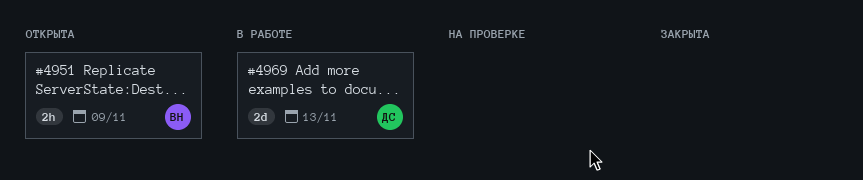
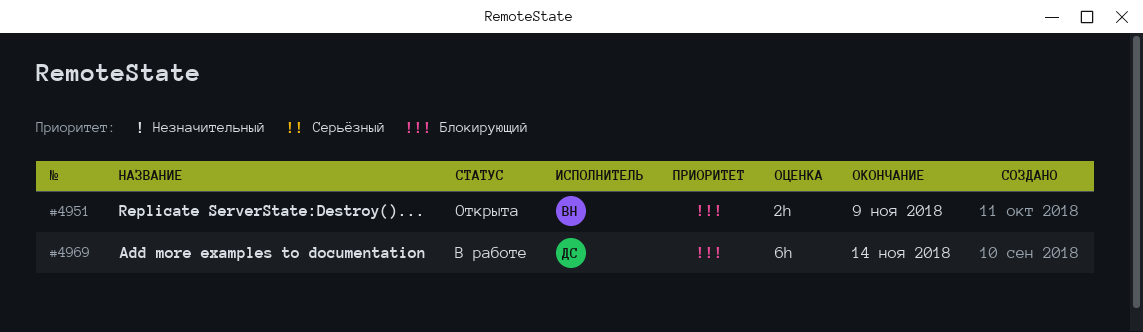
#4969, estimate: 2d -> 6h
#4969, due: Nov 13 -> Nov 14

